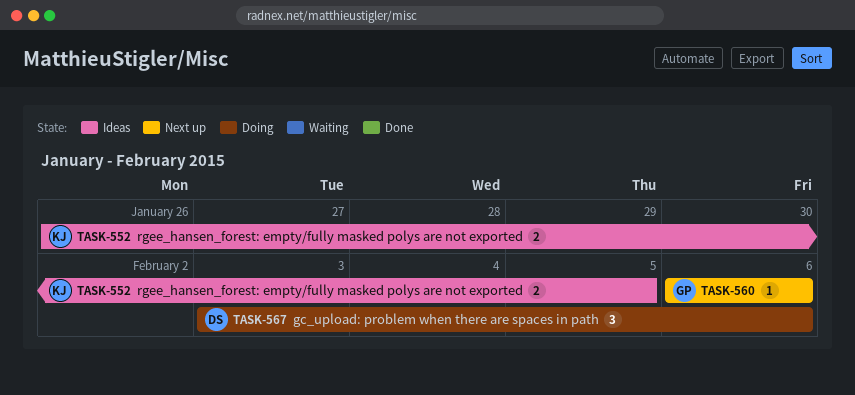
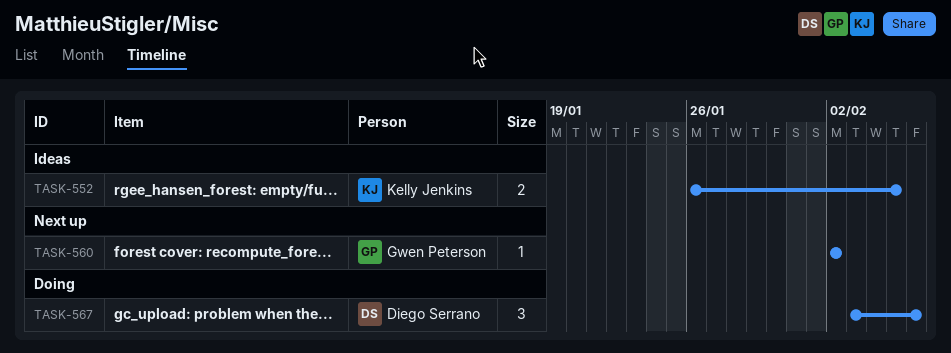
TASK-560, start: Feb 6 -> Feb 2
TASK-560, due: Feb 6 -> Feb 2

